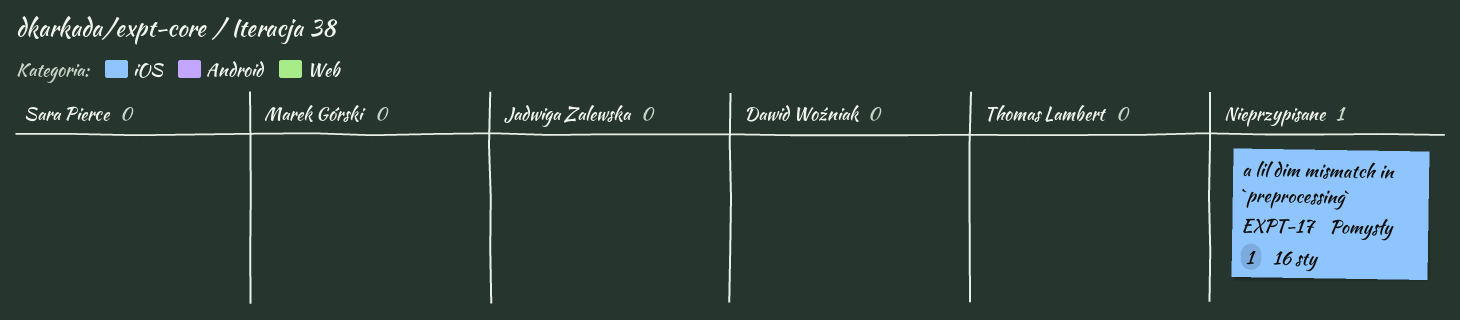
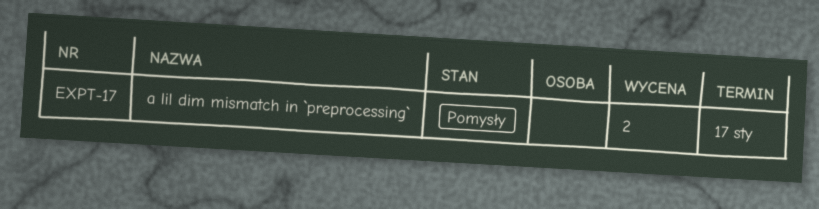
EXPT-17, estimate: 1 -> 2
EXPT-17, due: Jan 16 -> Jan 17

